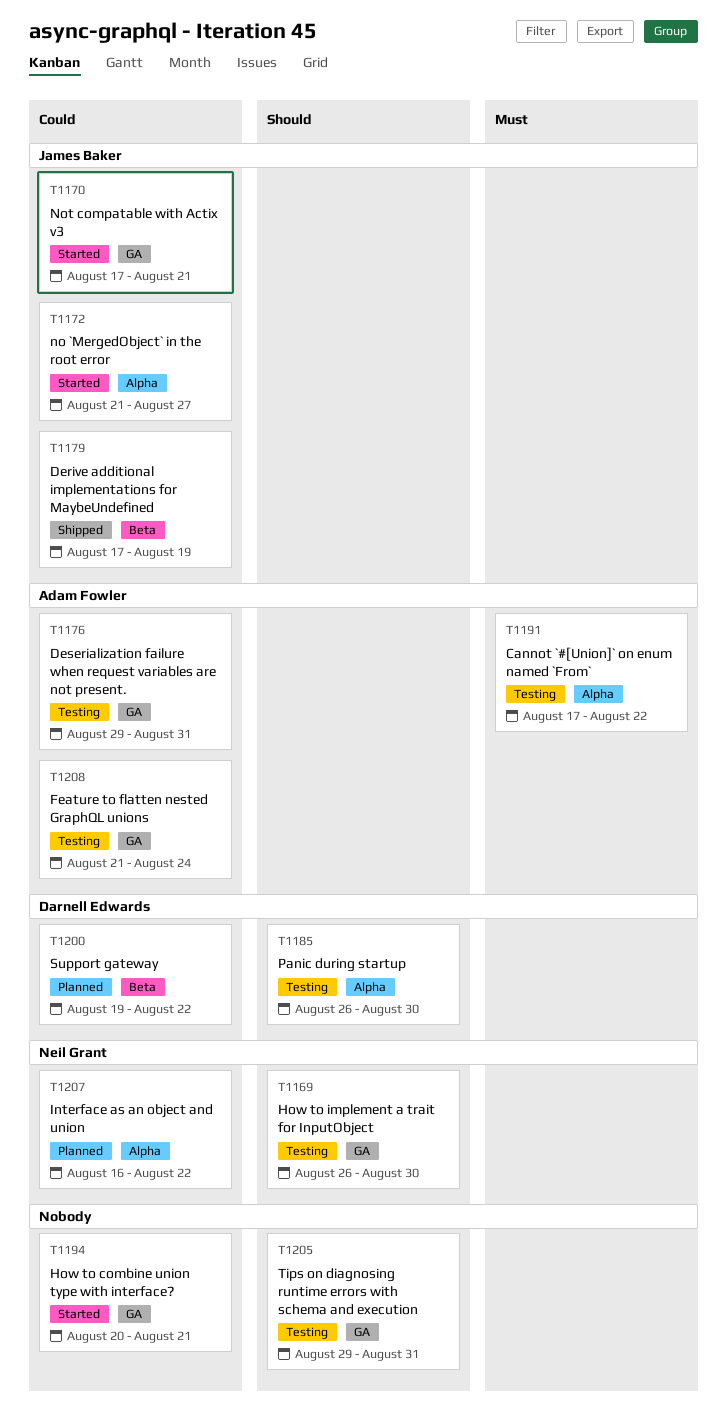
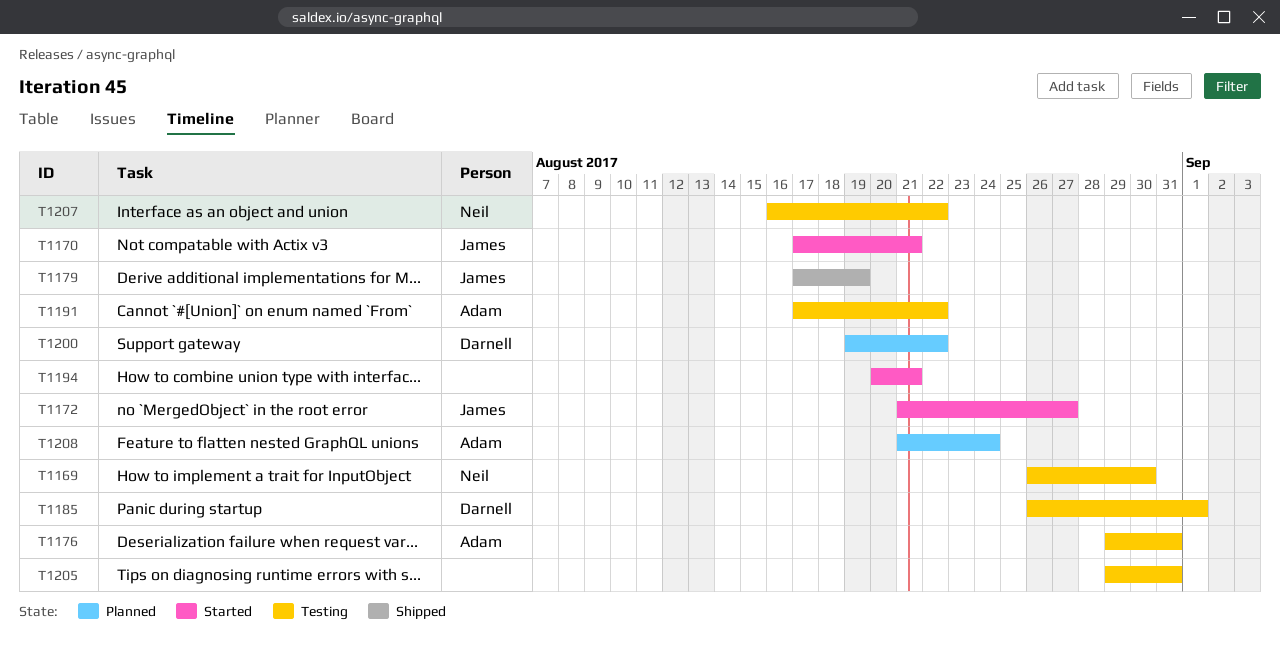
T1185, due: Aug 30 -> Sep 1
T1207, status: Planned -> Testing
T1208, status: Testing -> Planned

